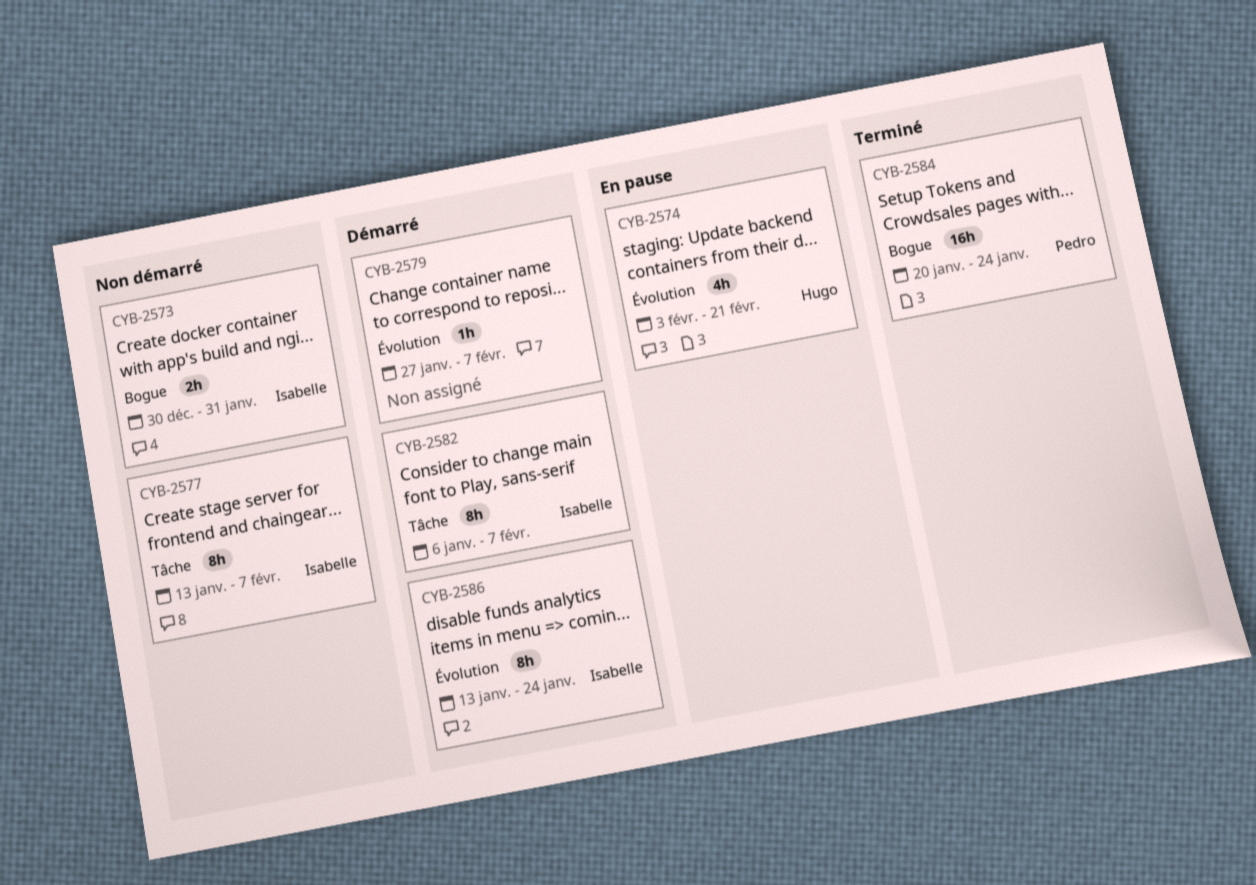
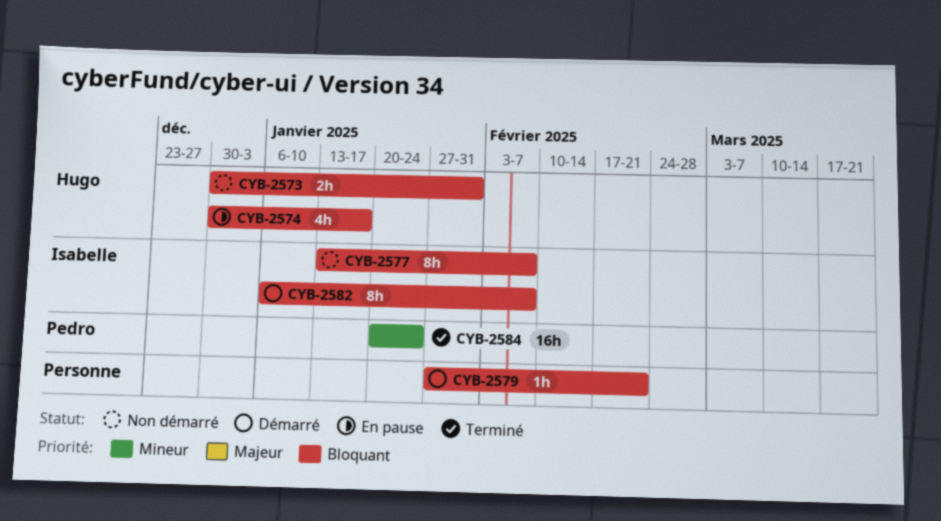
CYB-2573, owner: Isabelle -> Hugo
CYB-2574, start: Feb 3 -> Dec 30
CYB-2574, due: Feb 21 -> Jan 17
CYB-2579, due: Feb 7 -> Feb 21
CYB-2586: present -> none

